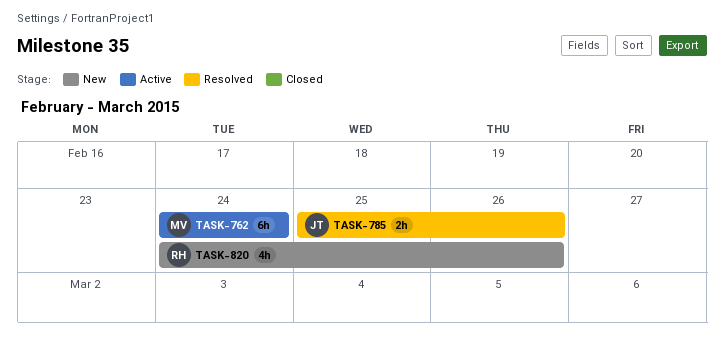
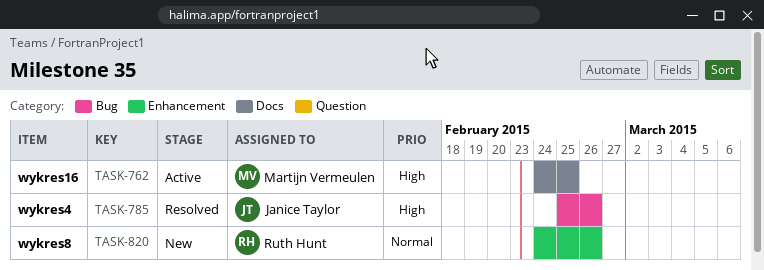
TASK-762, due: Feb 24 -> Feb 25

